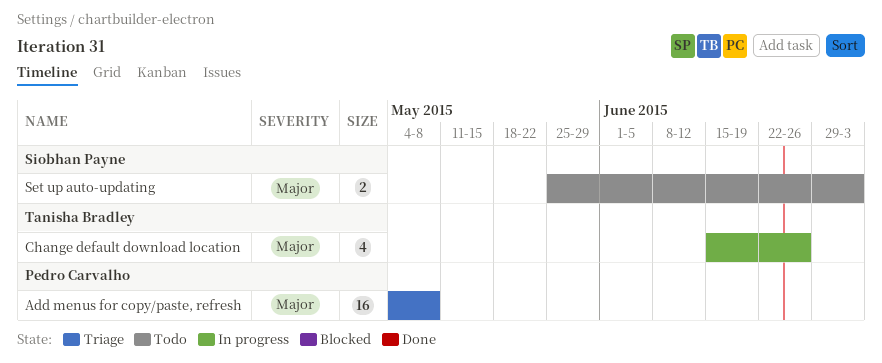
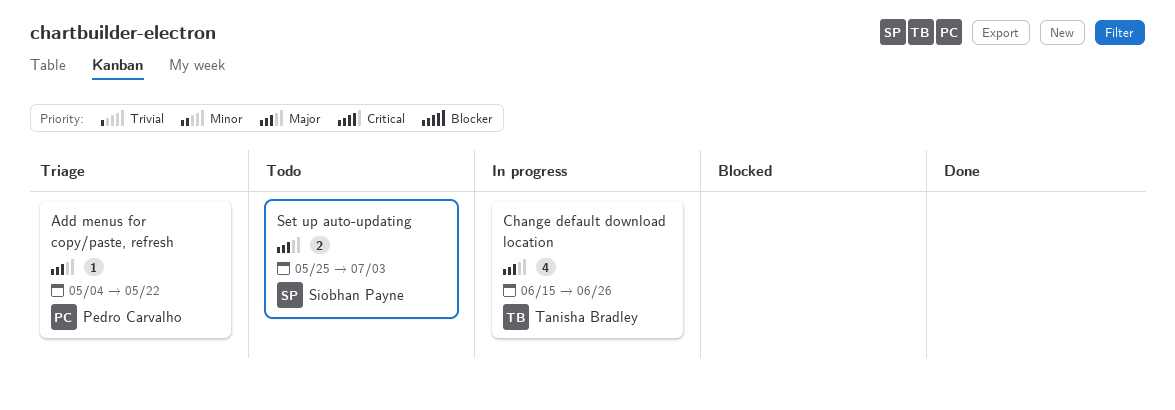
Add menus for copy/paste, refresh, estimate: 16 -> 1
Add menus for copy/paste, refresh, due: May 8 -> May 22

